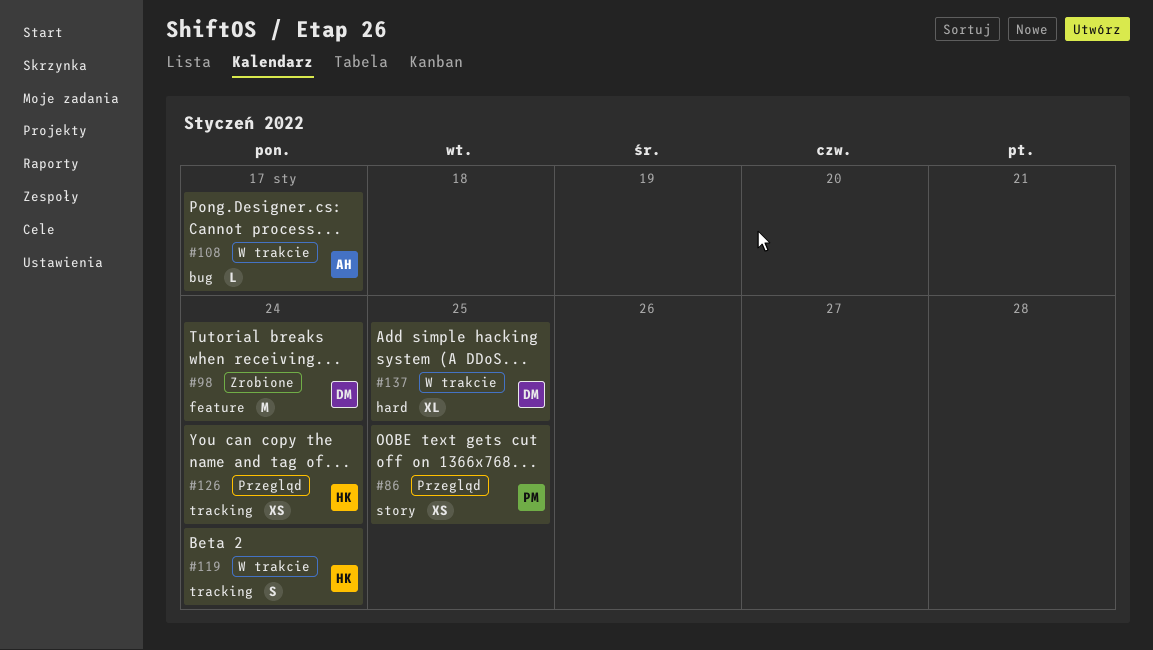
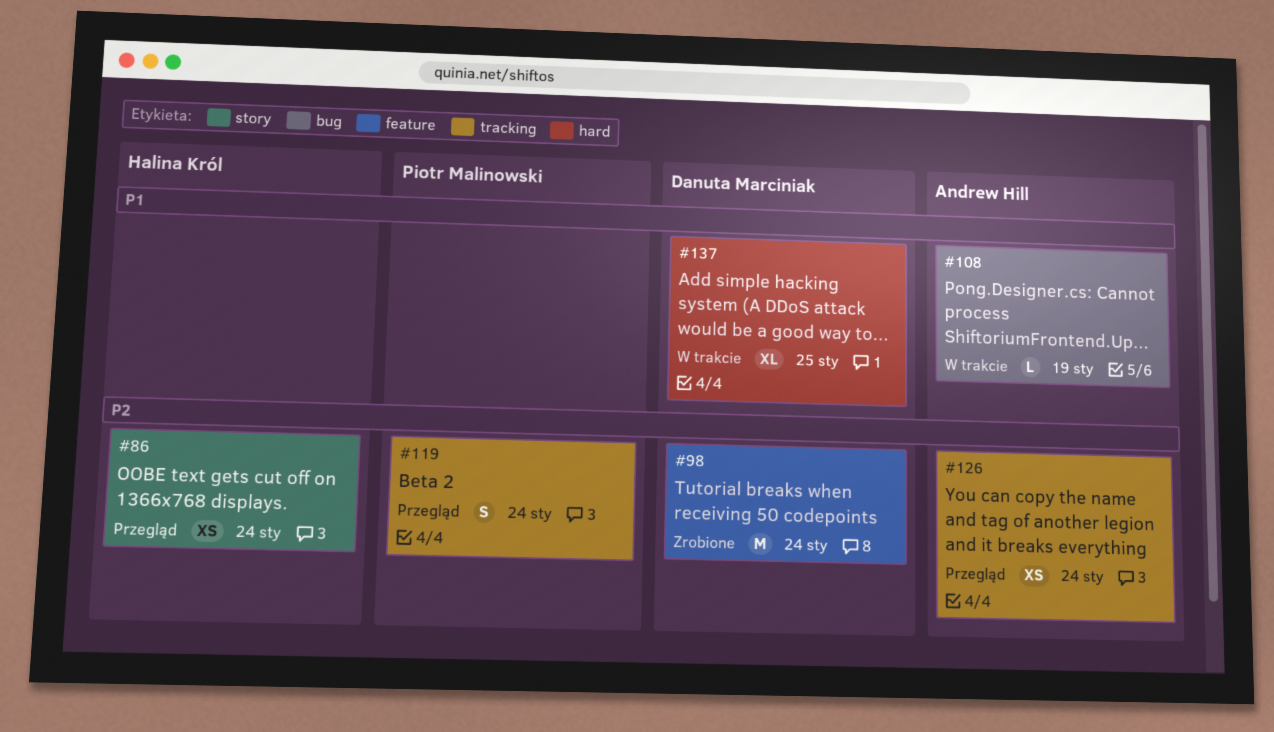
#86, owner: Piotr Malinowski -> Halina Król
#86, due: Jan 25 -> Jan 24
#108, due: Jan 17 -> Jan 19
#119, status: W trakcie -> Przegląd
#119, owner: Halina Król -> Piotr Malinowski
#126, owner: Halina Król -> Andrew Hill

